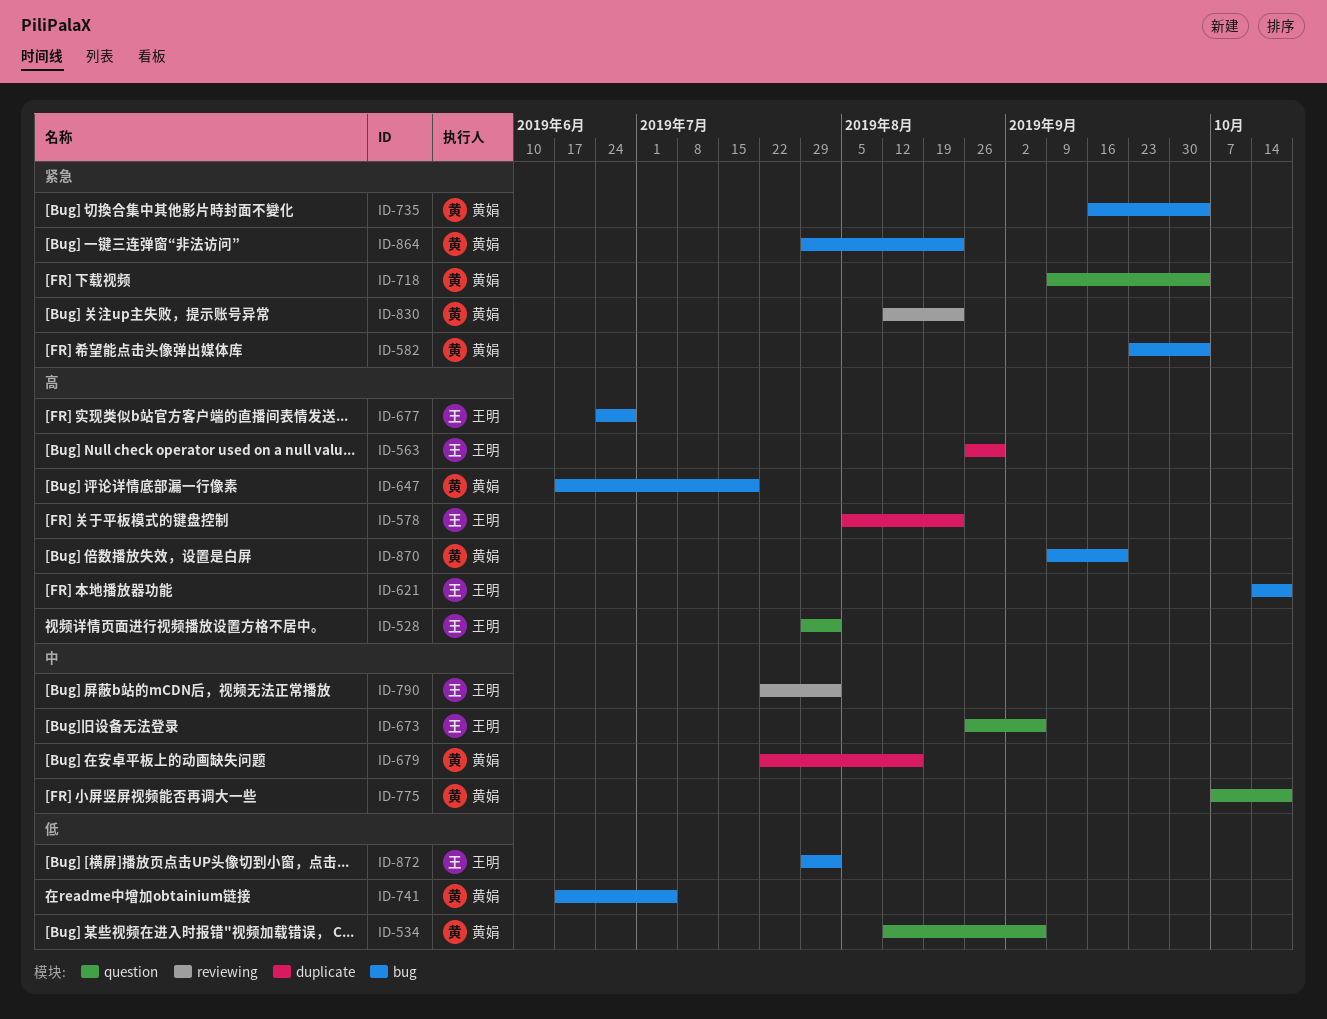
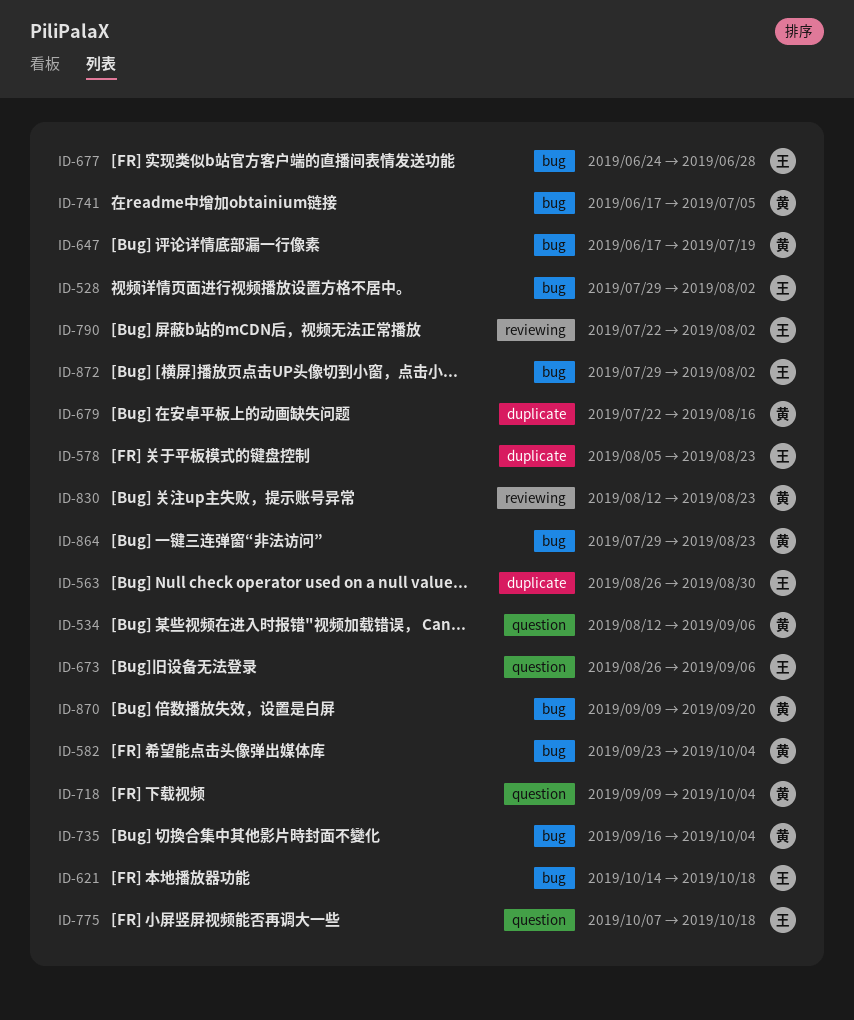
ID-528, label: question -> bug
ID-775, owner: 黄娟 -> 王明

